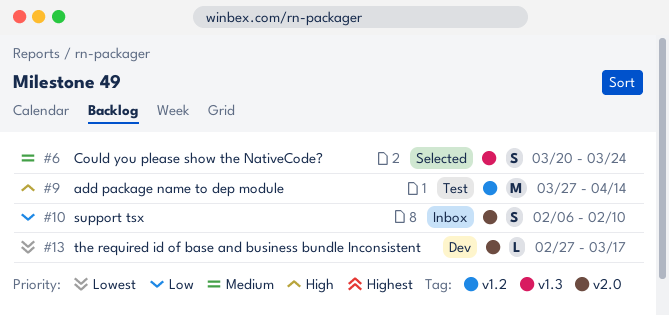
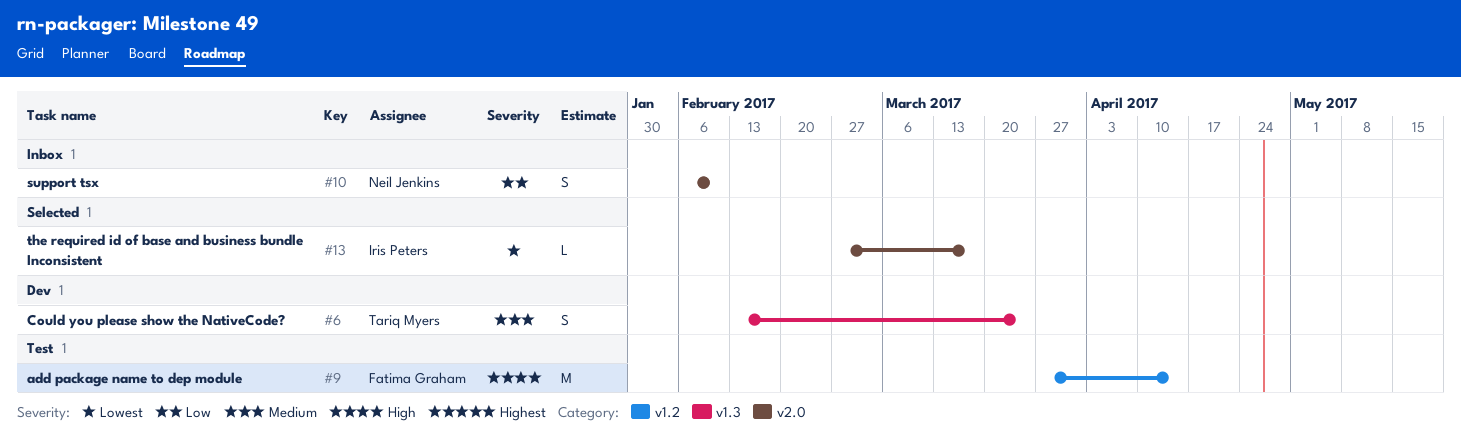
#6, status: Selected -> Dev
#6, start: Mar 20 -> Feb 13
#13, status: Dev -> Selected

